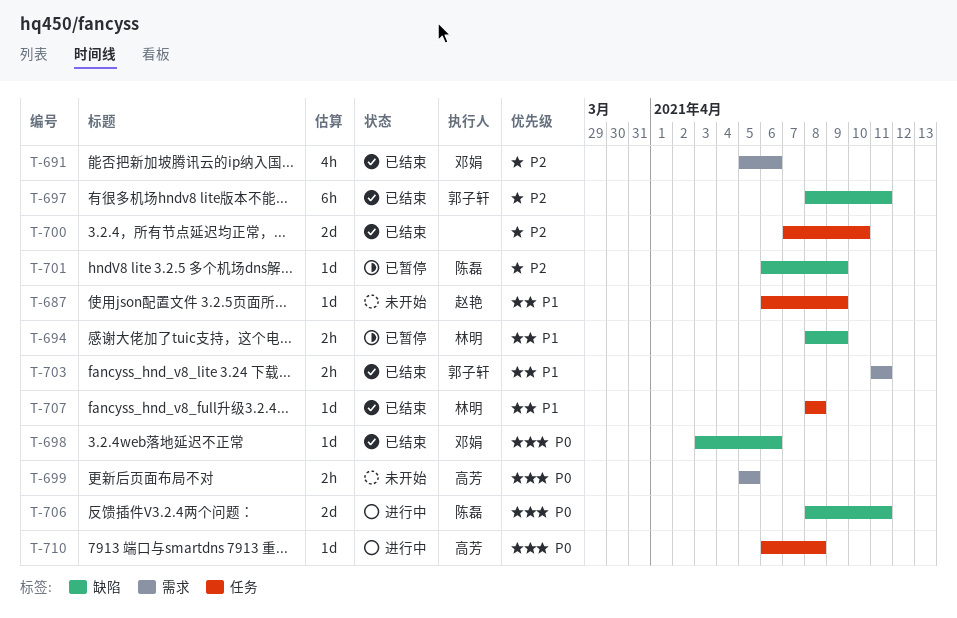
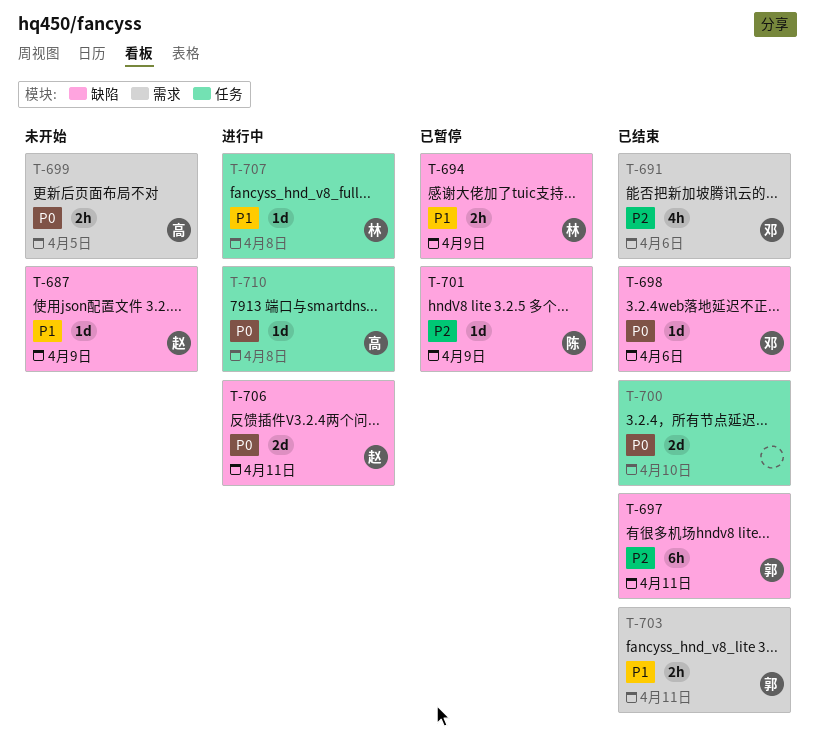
T-687, label: 任务 -> 缺陷
T-700, priority: P2 -> P0
T-706, owner: 陈磊 -> 赵艳
T-707, status: 已结束 -> 进行中

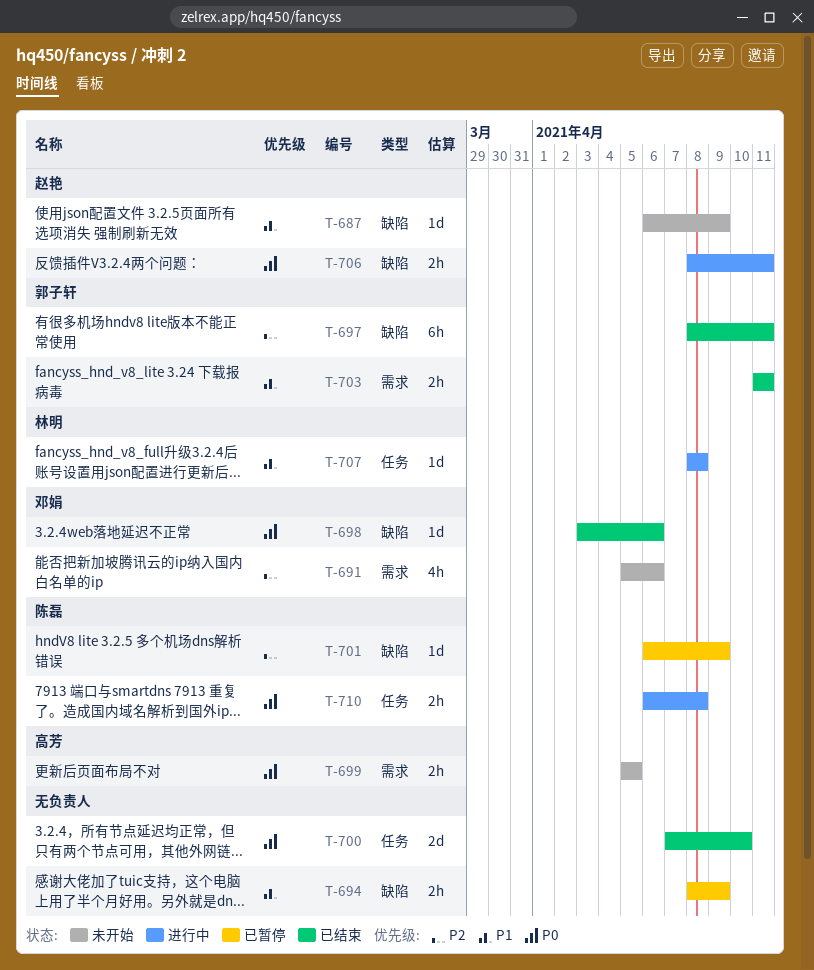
T-691, status: 已结束 -> 未开始
T-694, owner: 林明 -> none
T-706, estimate: 2d -> 2h
T-710, owner: 高芳 -> 陈磊
T-710, estimate: 1d -> 2h

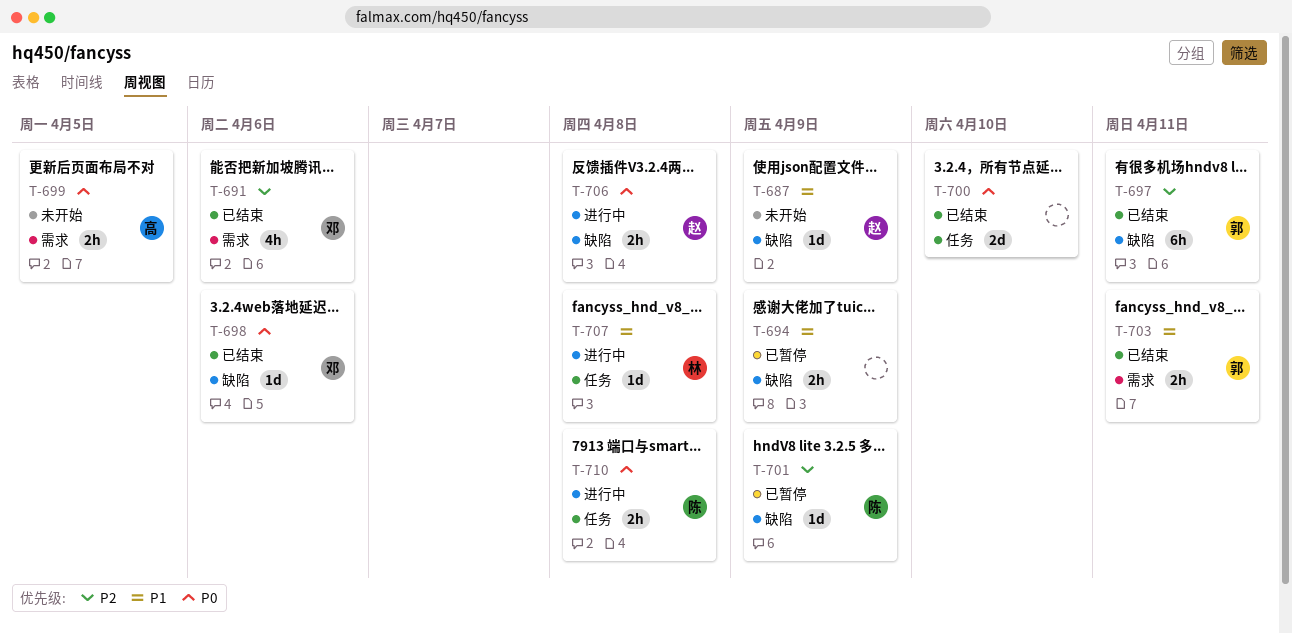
T-691, status: 未开始 -> 已结束
T-706, due: Apr 11 -> Apr 8

